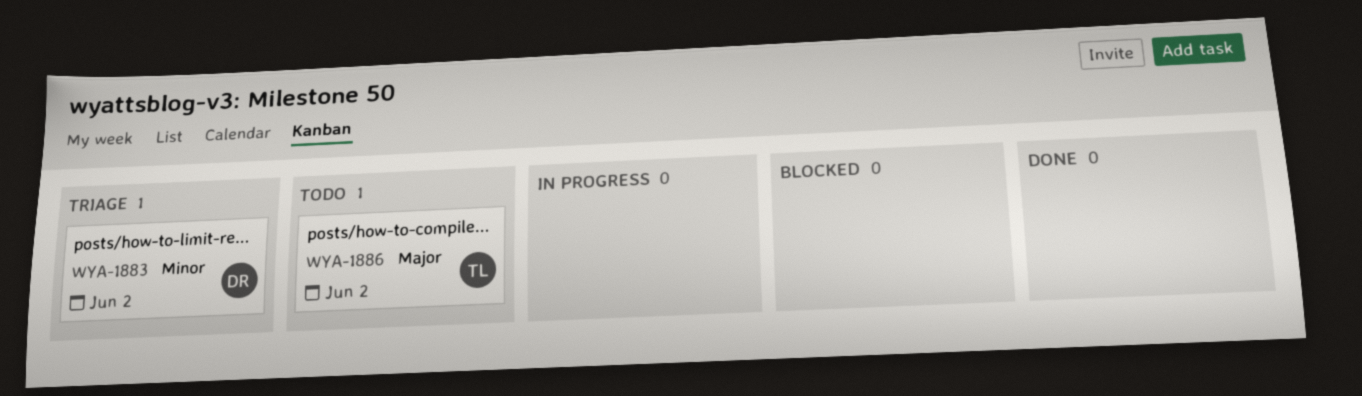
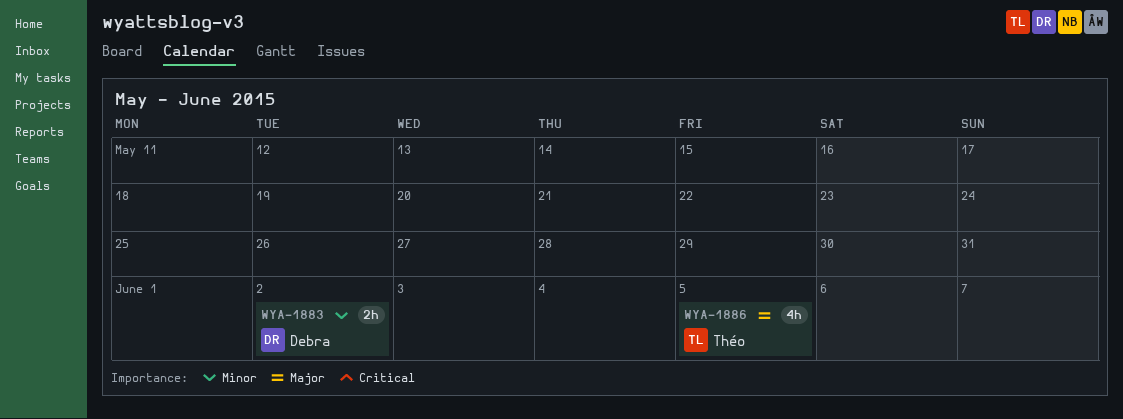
WYA-1886, due: Jun 2 -> Jun 5

